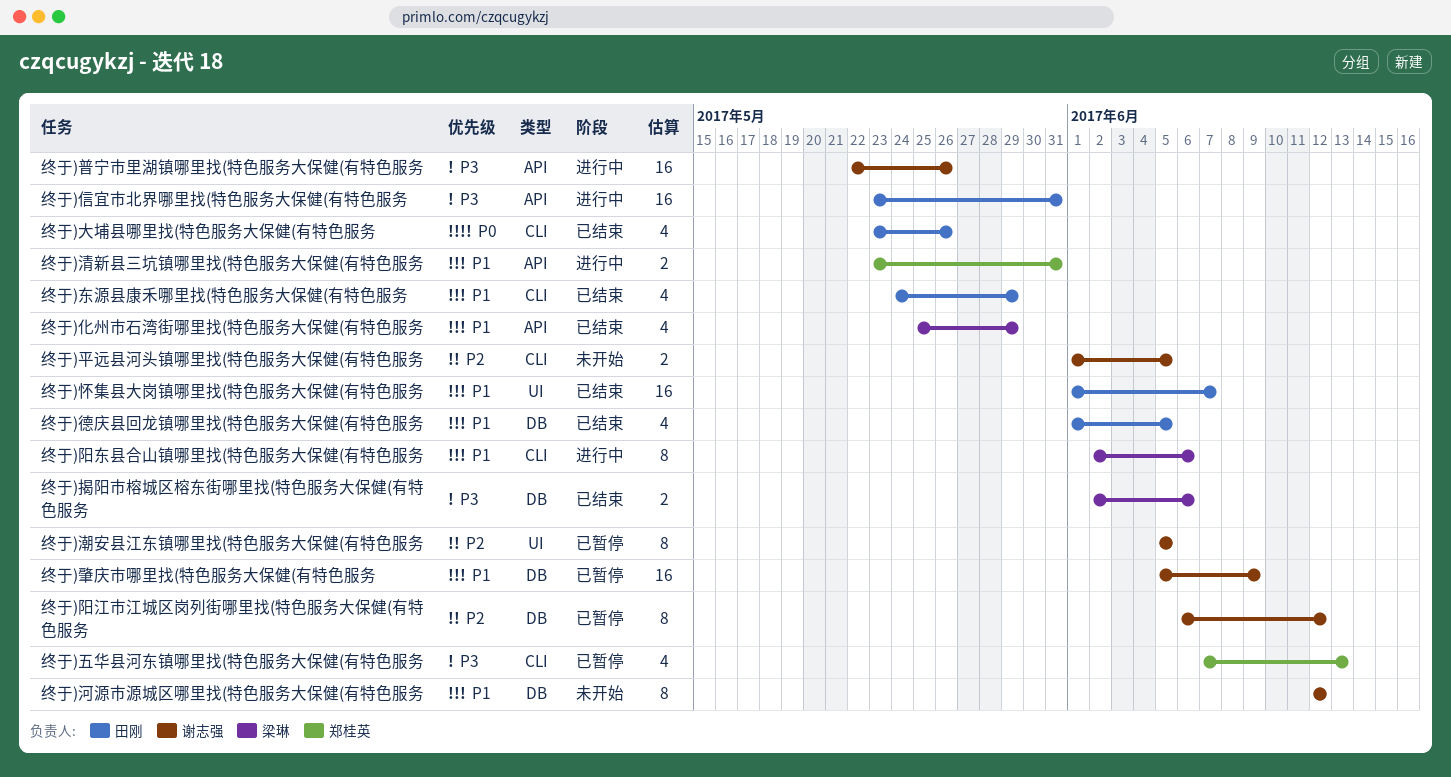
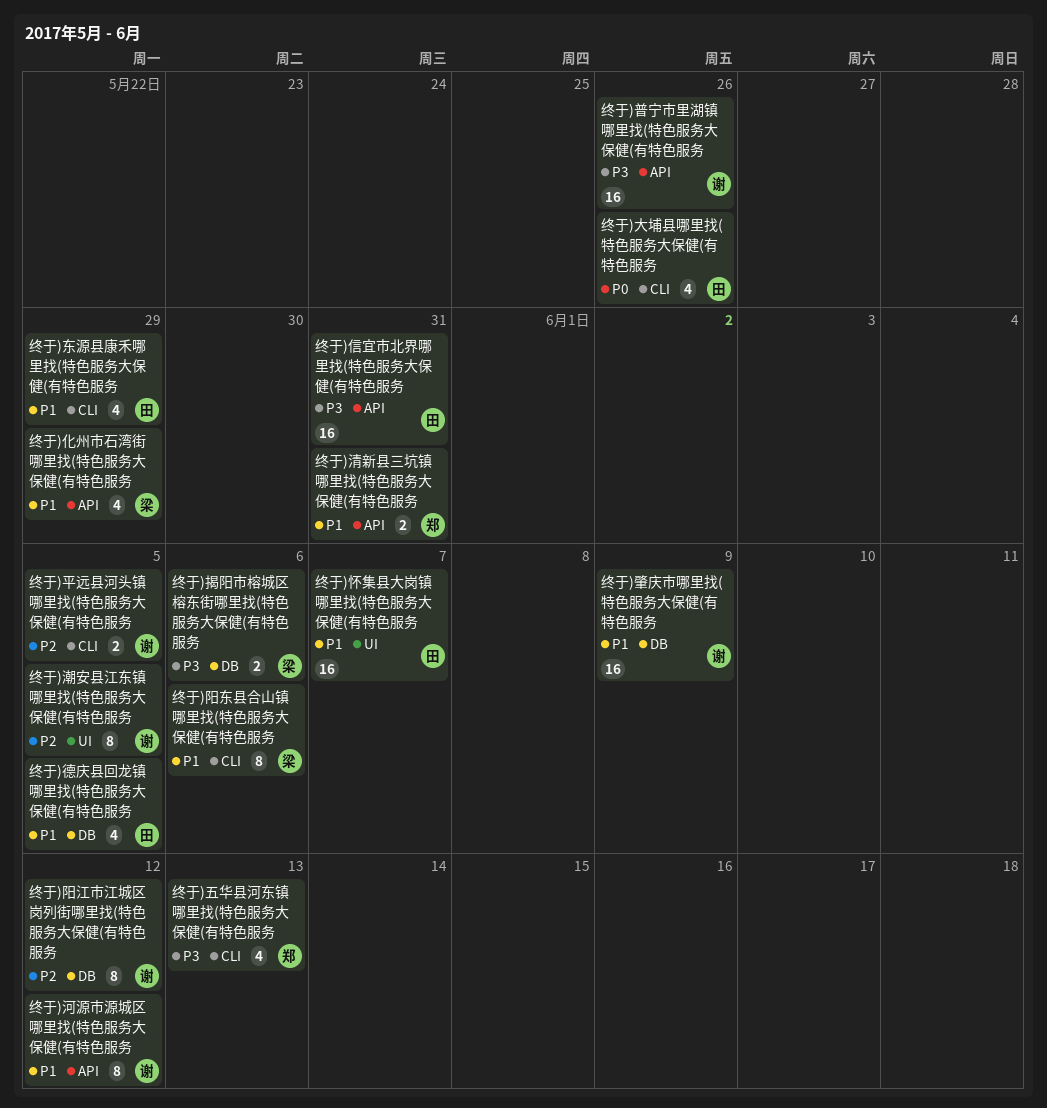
终于)河源市源城区哪里找(特色服务大保健(有特色服务, label: DB -> API

